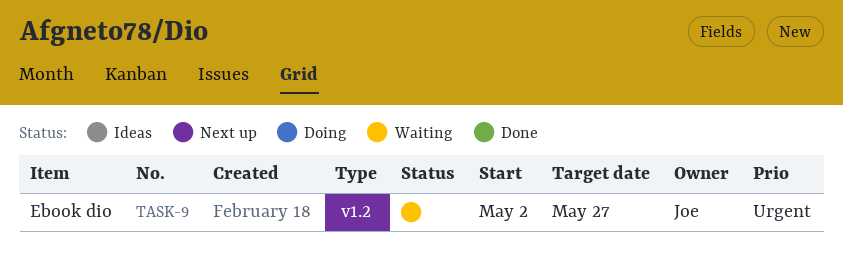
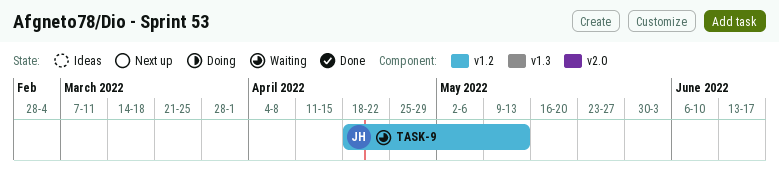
TASK-9, start: May 2 -> Apr 18
TASK-9, due: May 27 -> May 13

